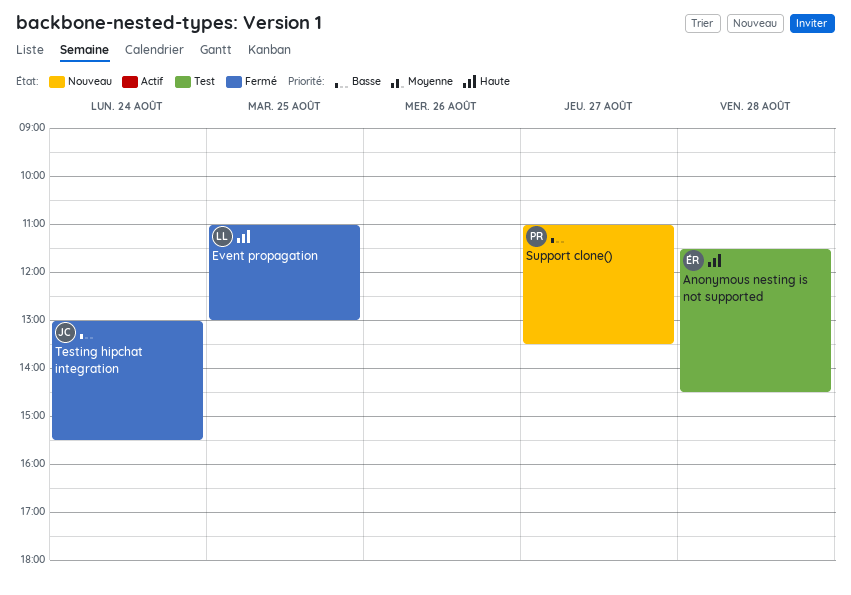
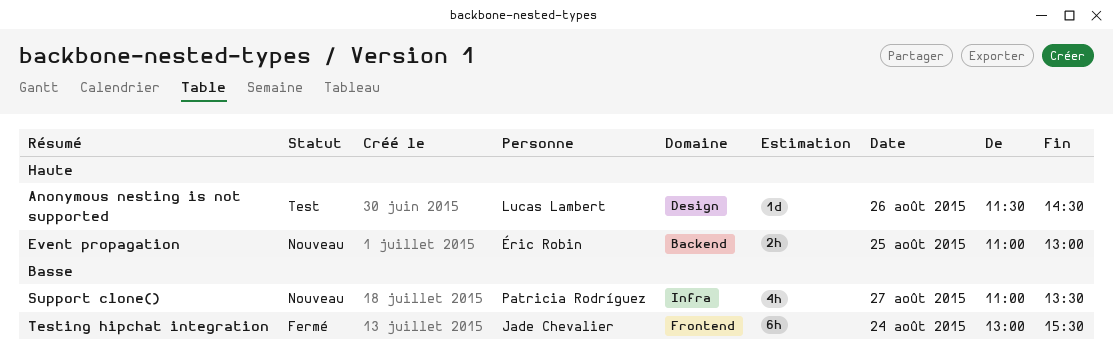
Anonymous nesting is not supported, owner: Éric Robin -> Lucas Lambert
Anonymous nesting is not supported, day: Aug 28 -> Aug 26
Event propagation, status: Fermé -> Nouveau
Event propagation, owner: Lucas Lambert -> Éric Robin

